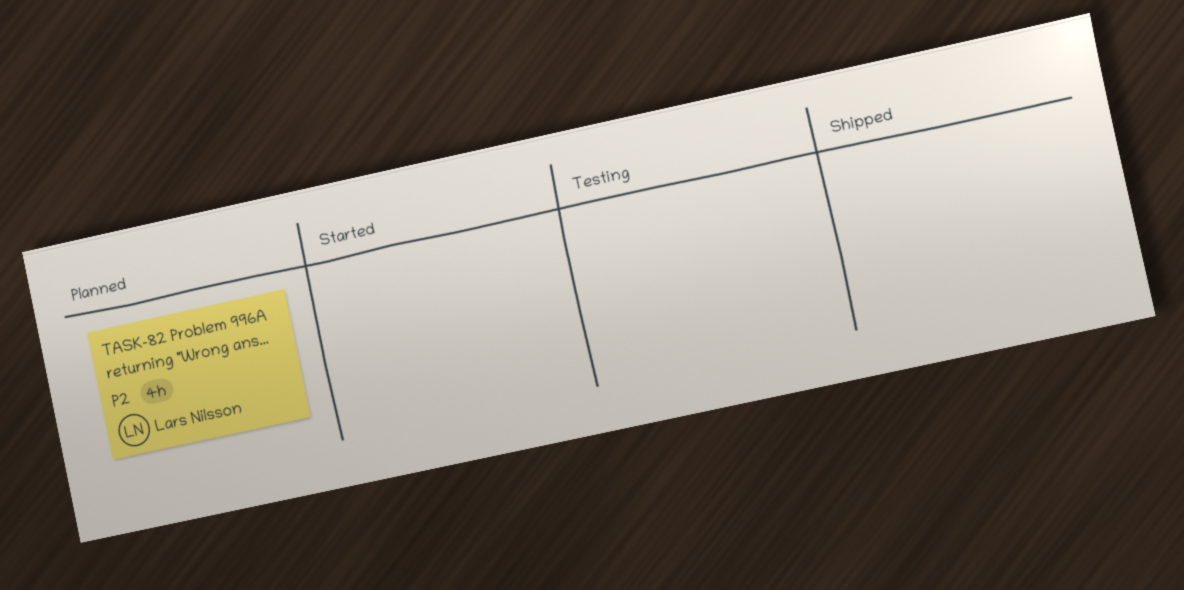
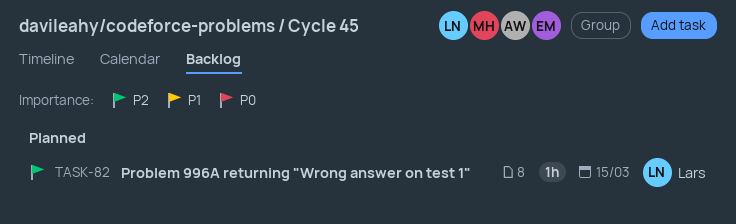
TASK-82, estimate: 4h -> 1h

